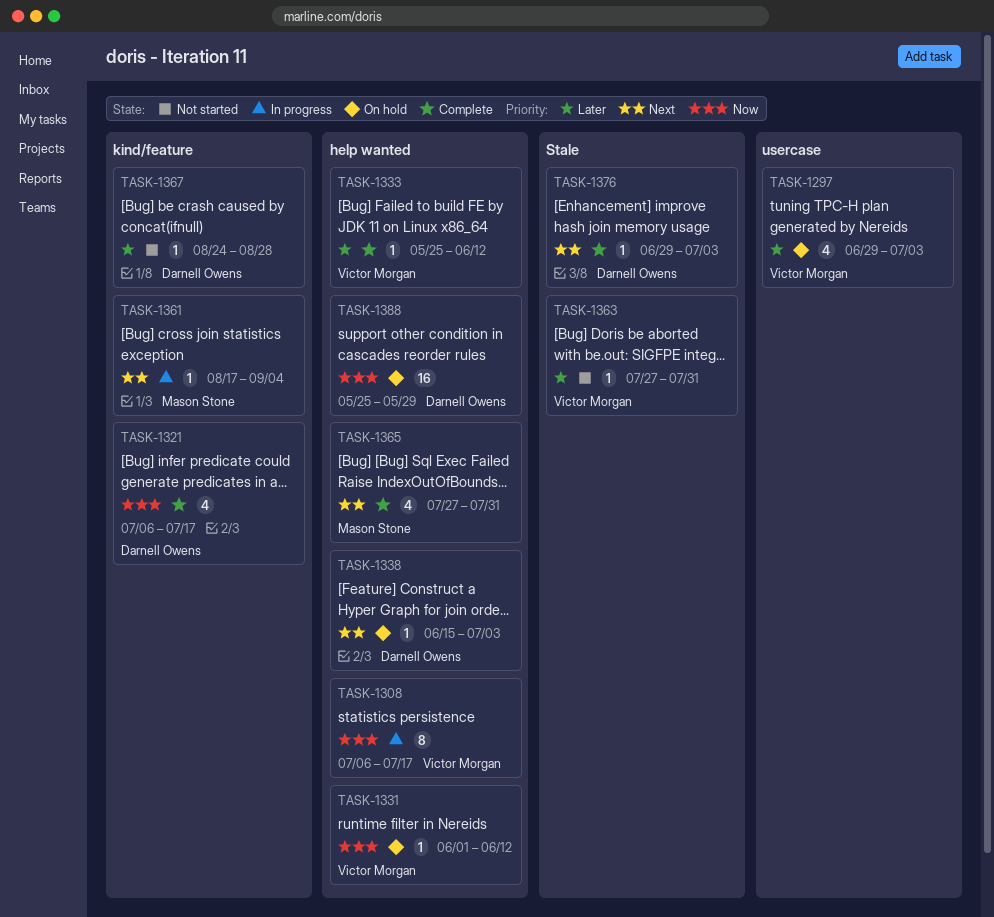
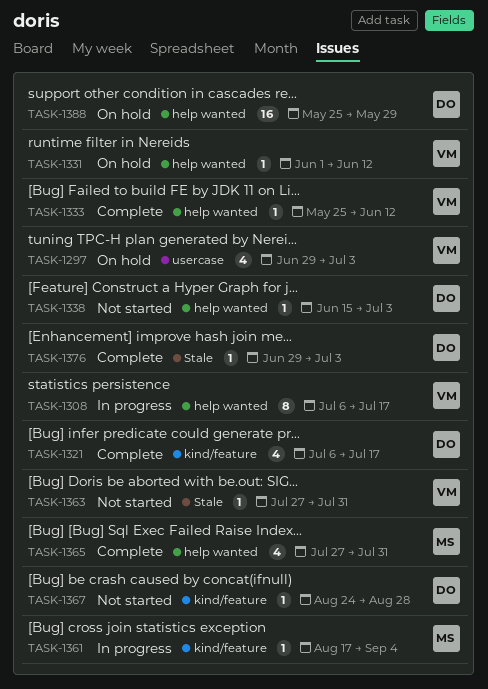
TASK-1338, status: On hold -> Not started

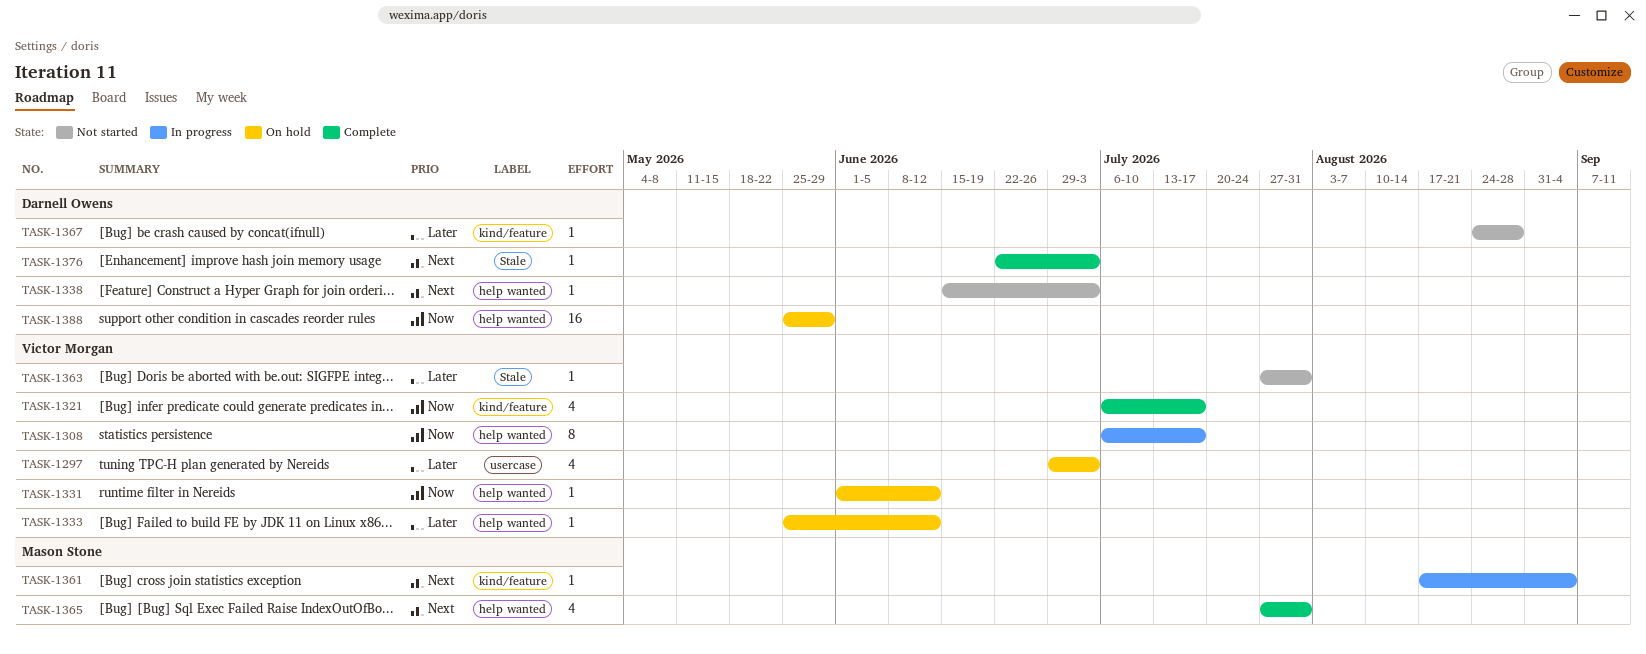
TASK-1321, owner: Darnell Owens -> Victor Morgan
TASK-1333, status: Complete -> On hold
TASK-1376, start: Jun 29 -> Jun 22

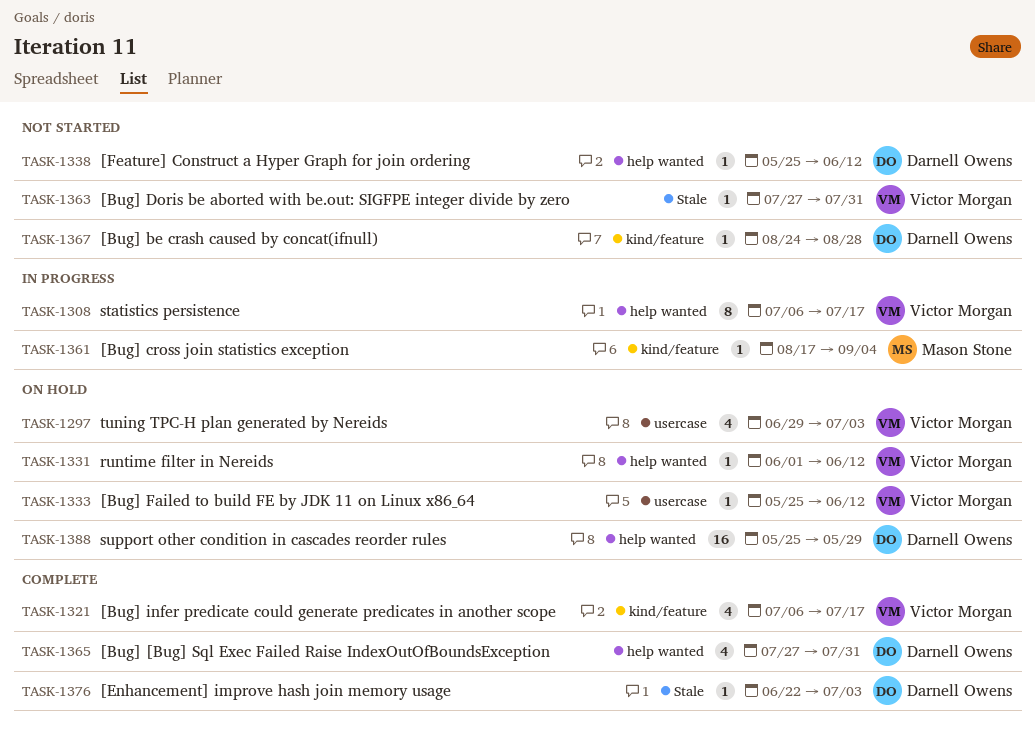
TASK-1333, label: help wanted -> usercase
TASK-1338, start: Jun 15 -> May 25
TASK-1338, due: Jul 3 -> Jun 12
TASK-1365, owner: Mason Stone -> Darnell Owens

